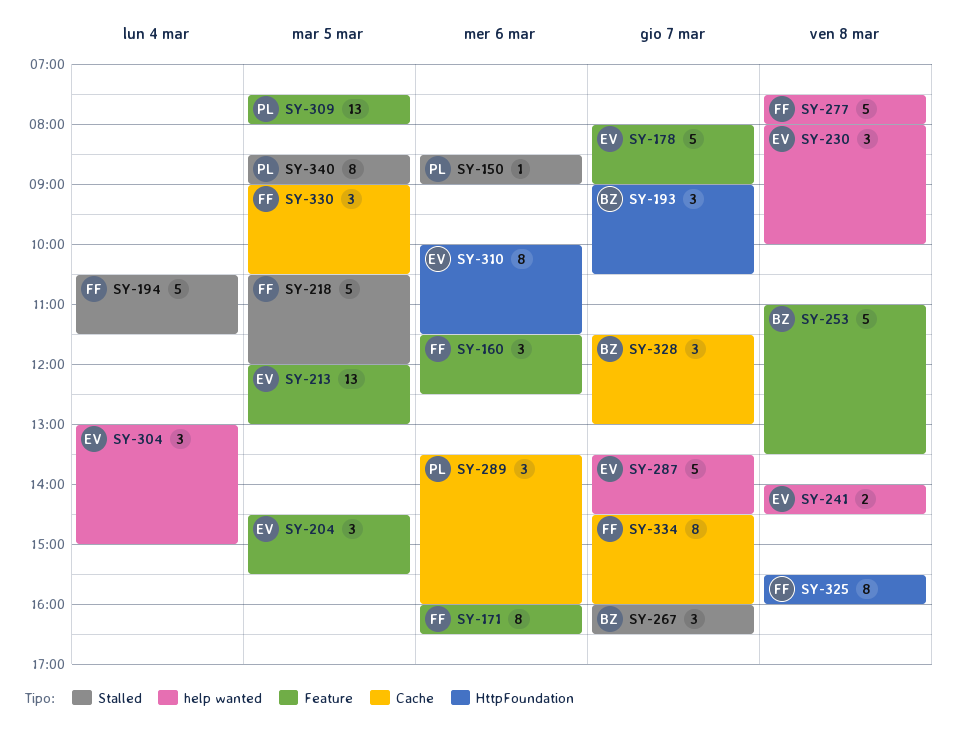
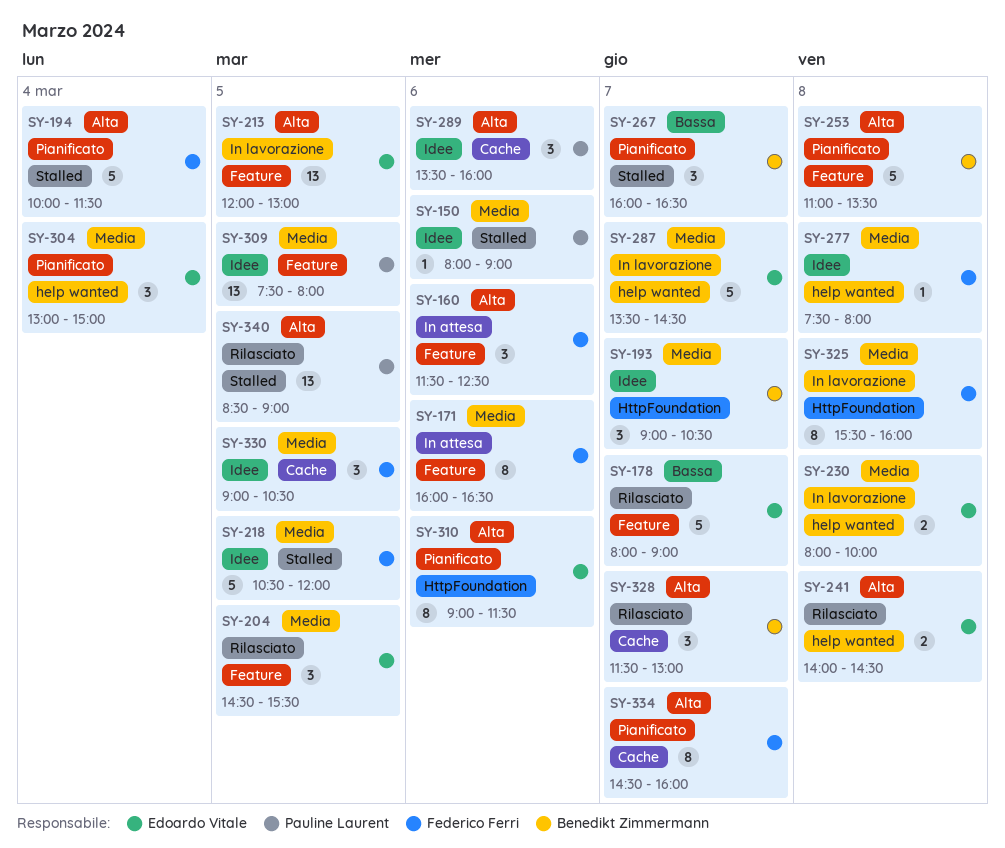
SY-150, begins: 08:30 -> 08:00
SY-194, begins: 10:30 -> 10:00
SY-230, estimate: 3 -> 2
SY-277, estimate: 5 -> 1
SY-310, begins: 10:00 -> 09:00
SY-340, estimate: 8 -> 13

